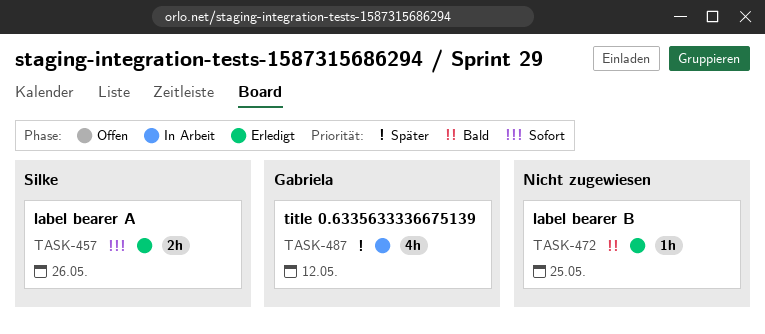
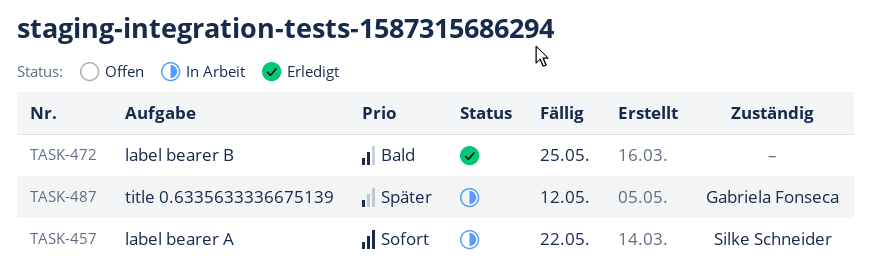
TASK-457, status: Erledigt -> In Arbeit
TASK-457, due: May 26 -> May 22

